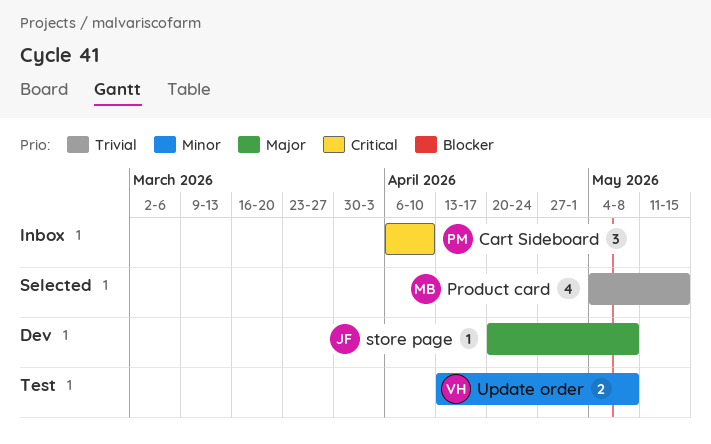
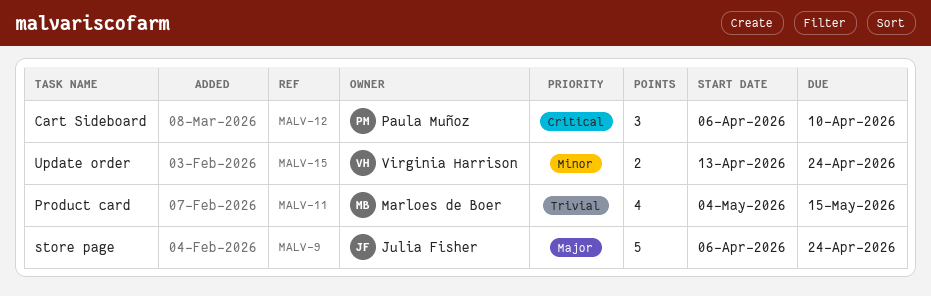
store page, estimate: 1 -> 5
store page, start: Apr 20 -> Apr 6
store page, due: May 8 -> Apr 24
Update order, due: May 8 -> Apr 24

